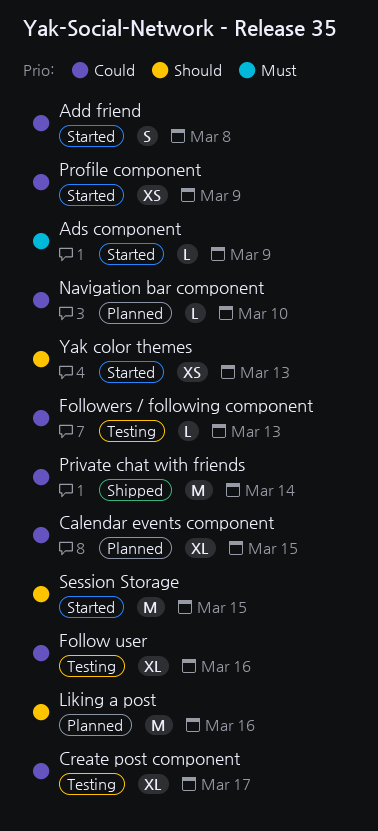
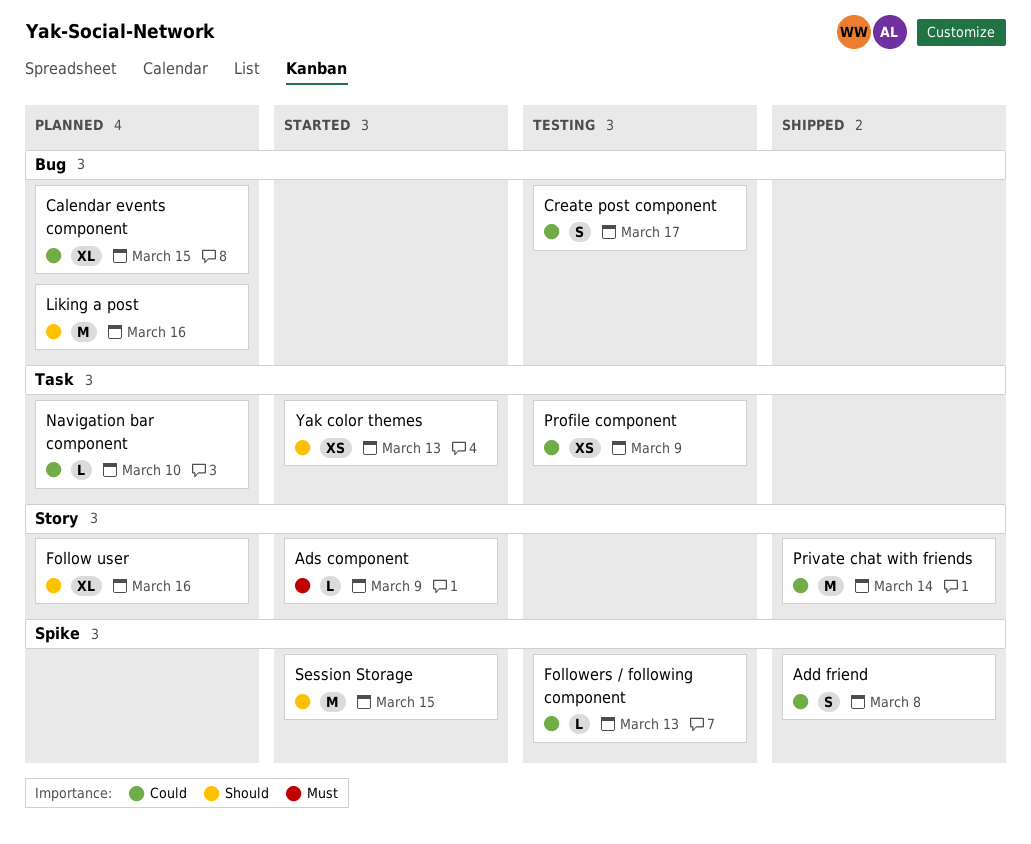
Add friend, status: Started -> Shipped
Create post component, estimate: XL -> S
Follow user, status: Testing -> Planned
Follow user, priority: Could -> Should
Profile component, status: Started -> Testing

